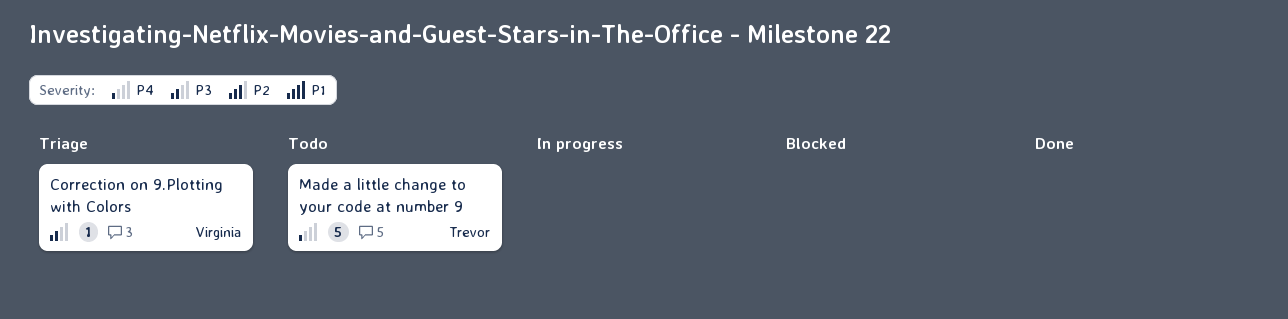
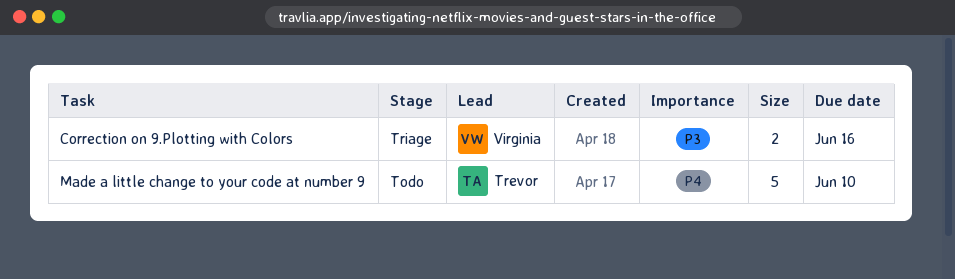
Correction on 9.Plotting with Colors, estimate: 1 -> 2

